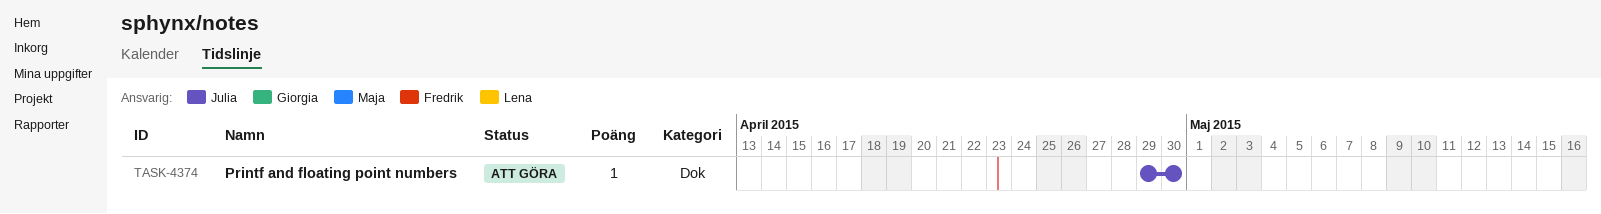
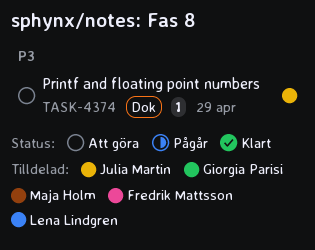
TASK-4374, due: Apr 30 -> Apr 29

